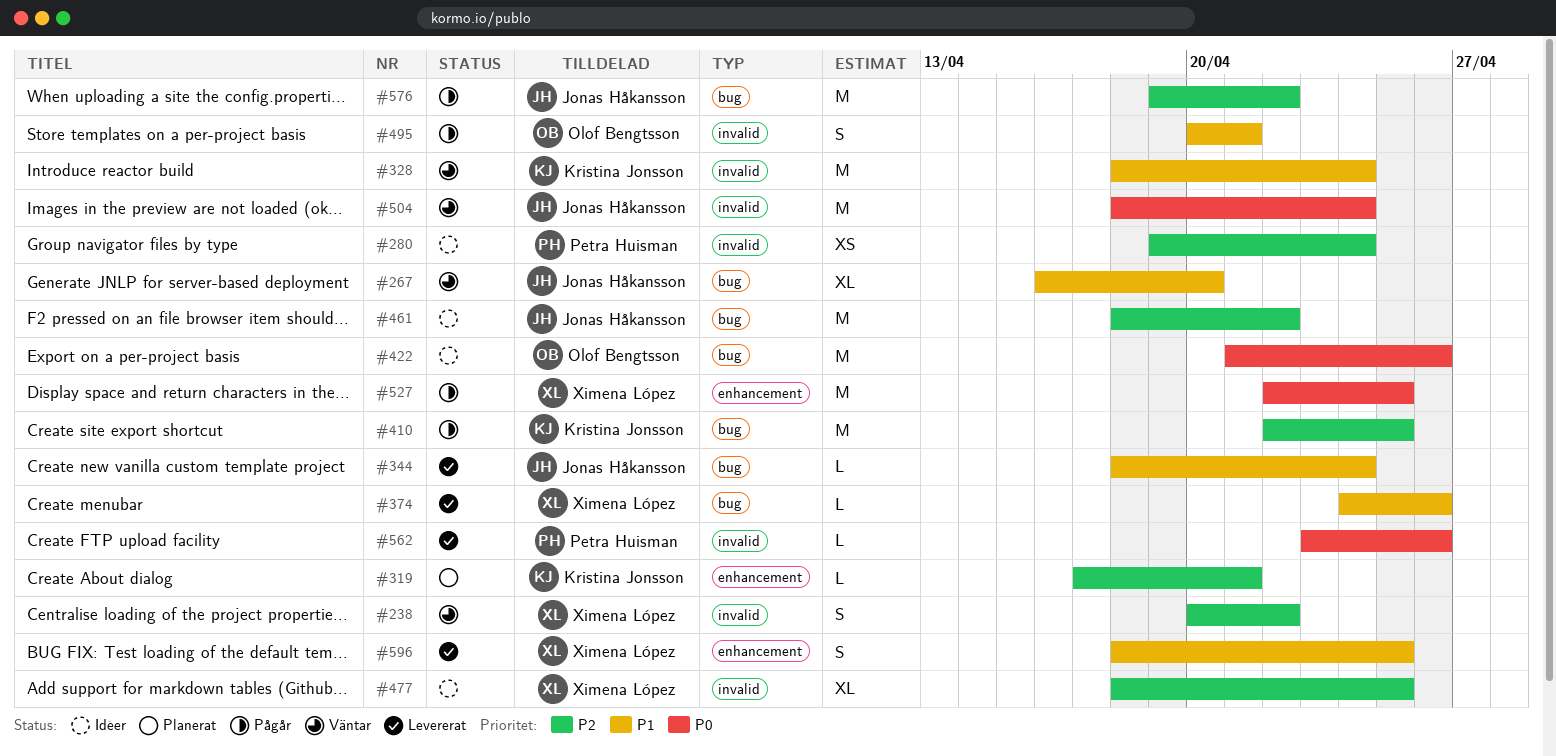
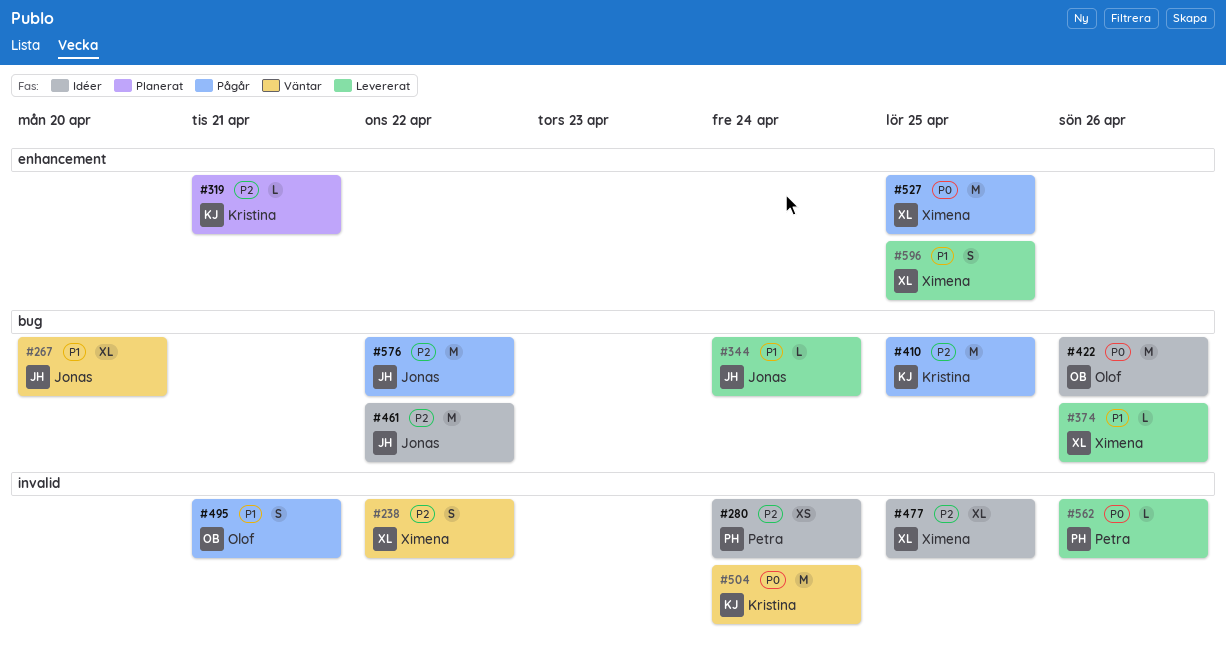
#328: present -> none
#504, owner: Jonas Håkansson -> Kristina Jonsson

